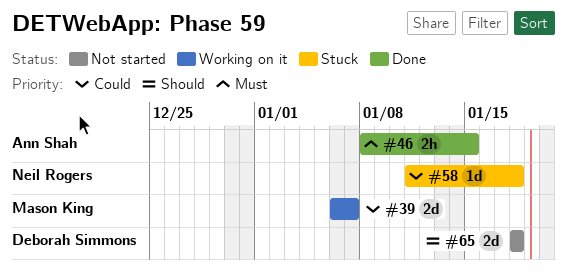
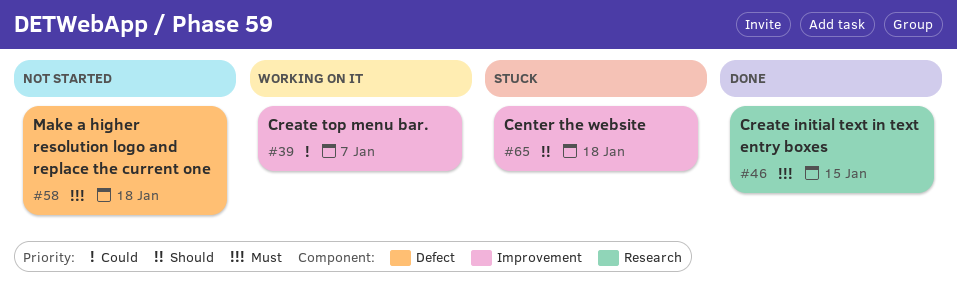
#58, status: Stuck -> Not started
#58, priority: Could -> Must
#65, status: Not started -> Stuck

